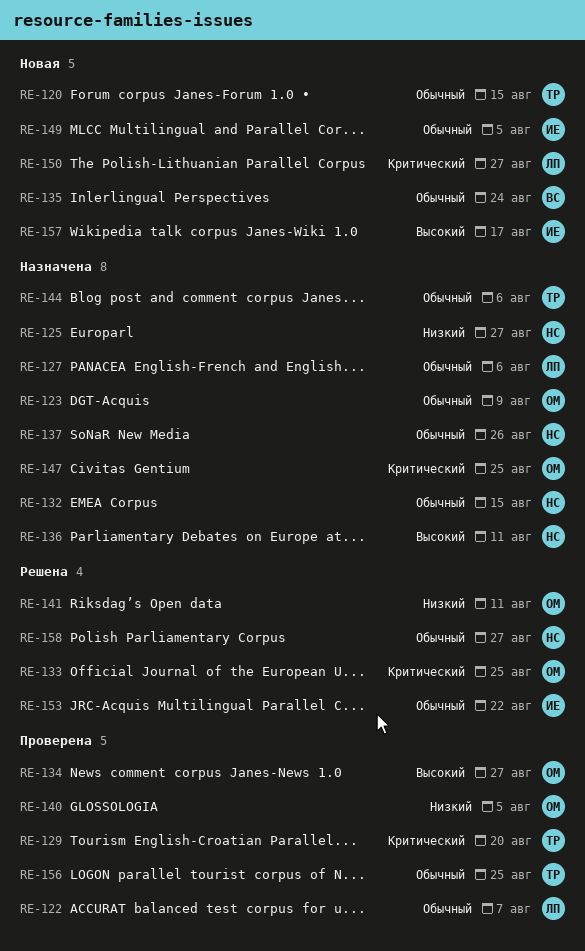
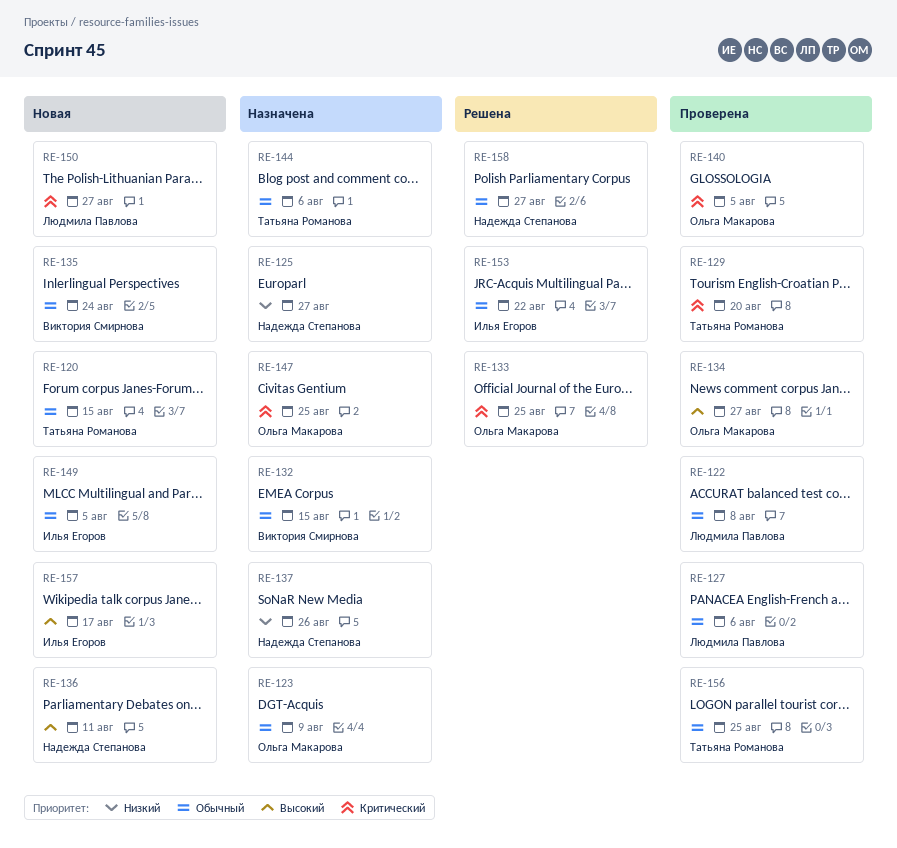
RE-122, due: Aug 7 -> Aug 8
RE-127, status: Назначена -> Проверена
RE-132, owner: Надежда Степанова -> Виктория Смирнова
RE-136, status: Назначена -> Новая
RE-137, priority: Обычный -> Низкий
RE-140, priority: Низкий -> Критический
RE-141: present -> none

